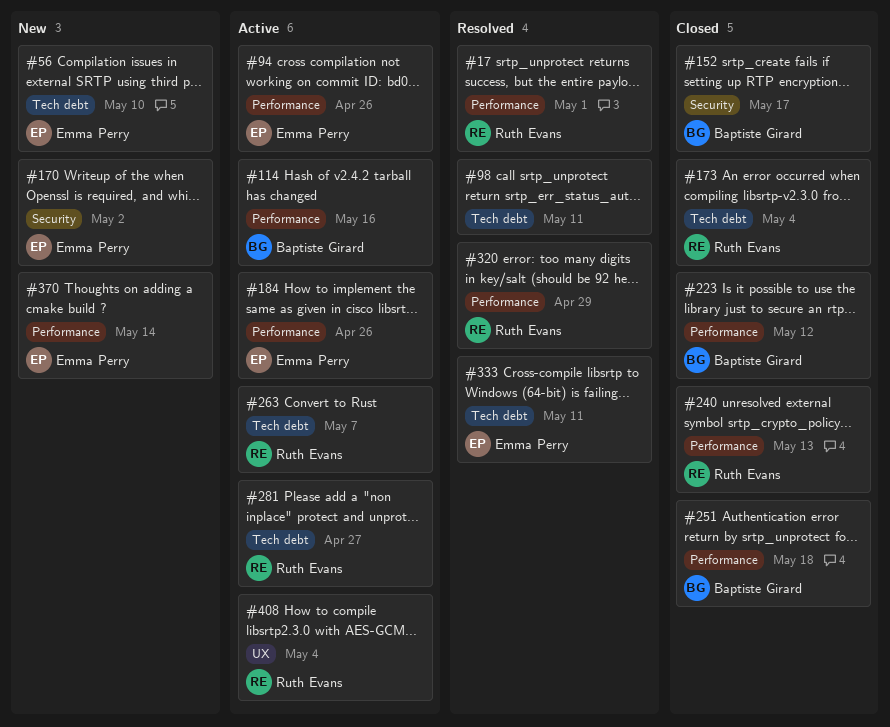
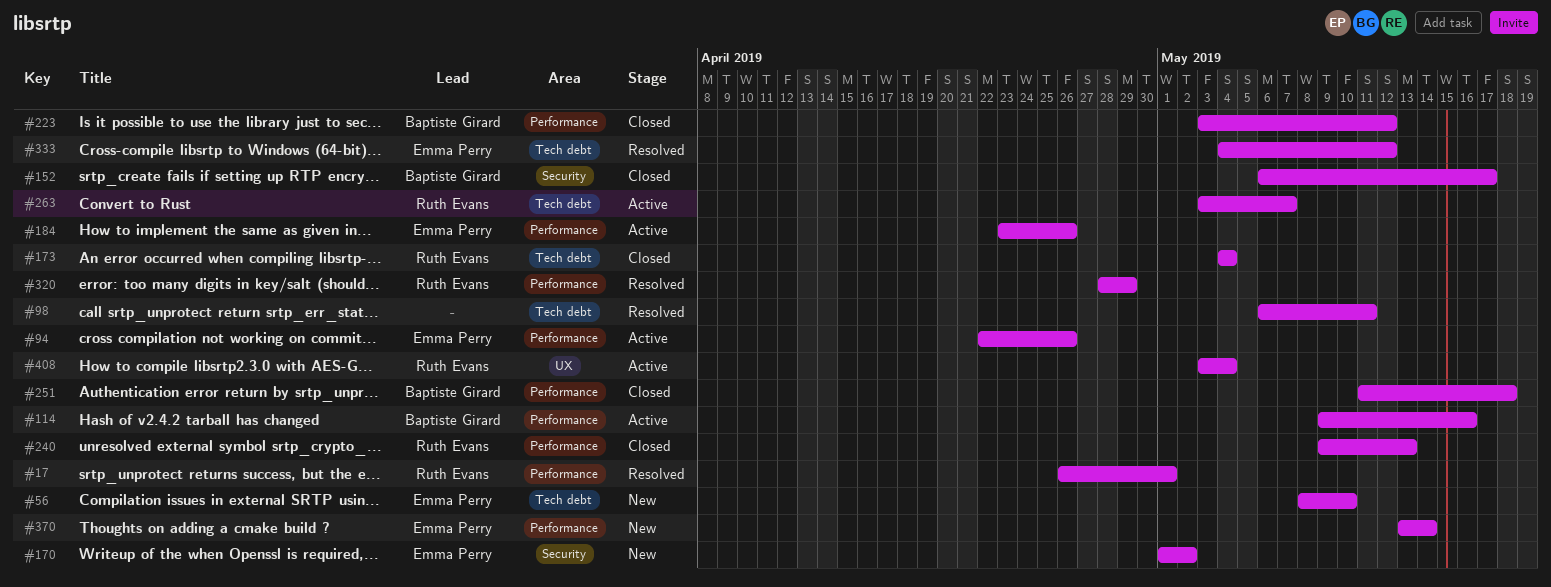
#281: present -> none
#333, due: May 11 -> May 12

